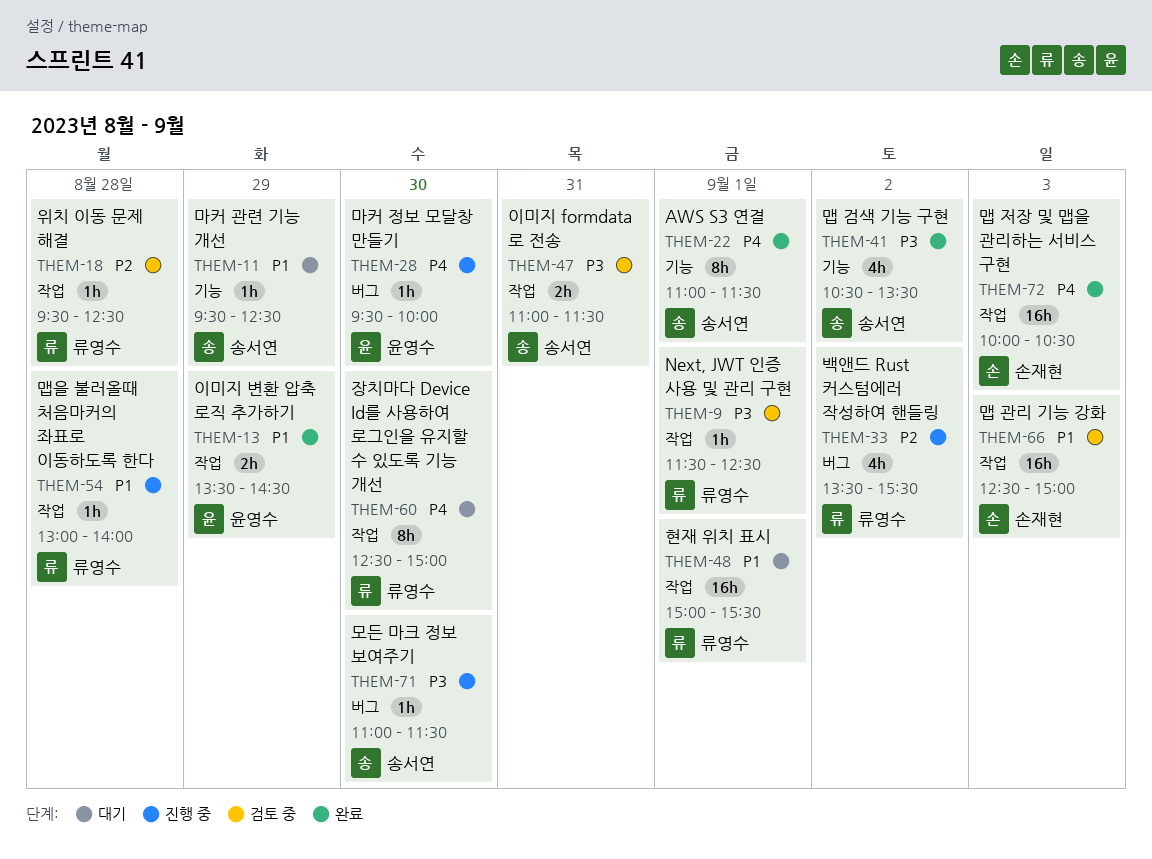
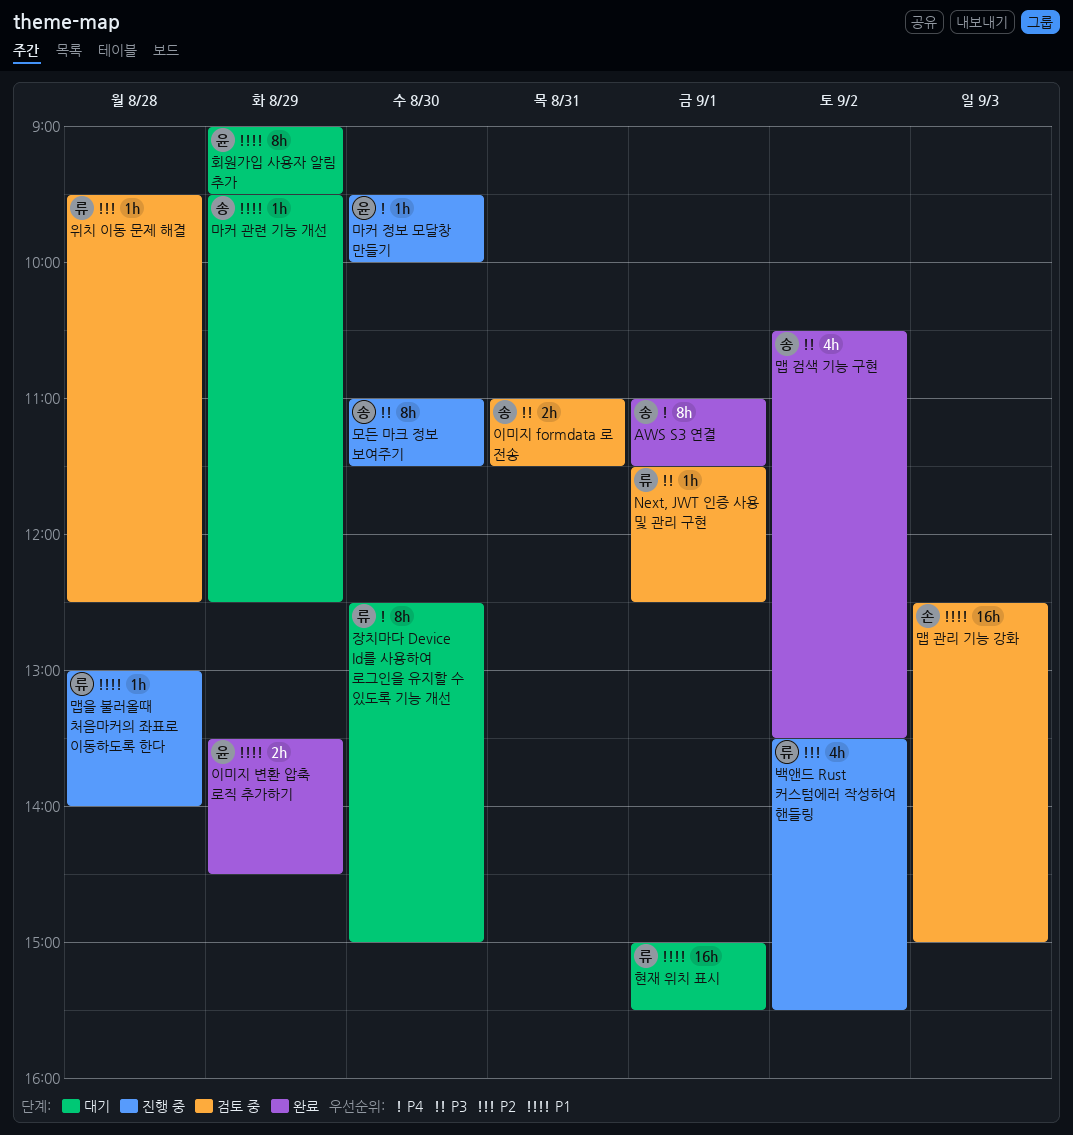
맵 저장 및 맵을 관리하는 서비스 구현: present -> none
모든 마크 정보 보여주기, estimate: 1h -> 8h
회원가입 사용자 알림 추가: none -> present

